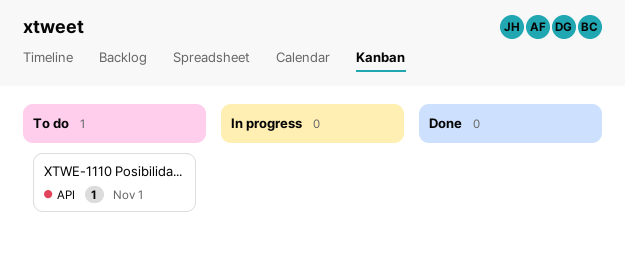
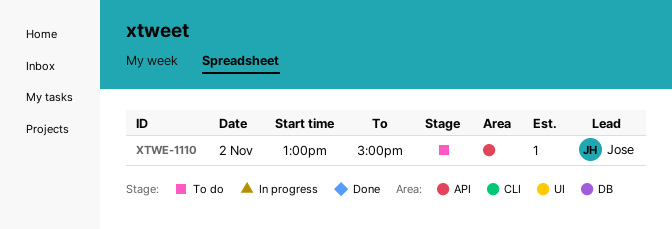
XTWE-1110, day: Nov 1 -> Nov 2

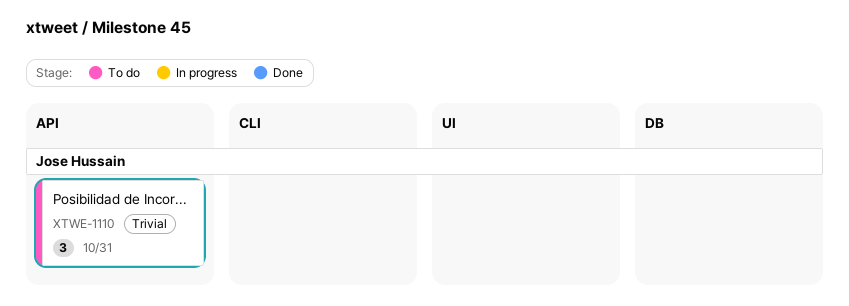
XTWE-1110, estimate: 1 -> 3
XTWE-1110, day: Nov 2 -> Oct 31

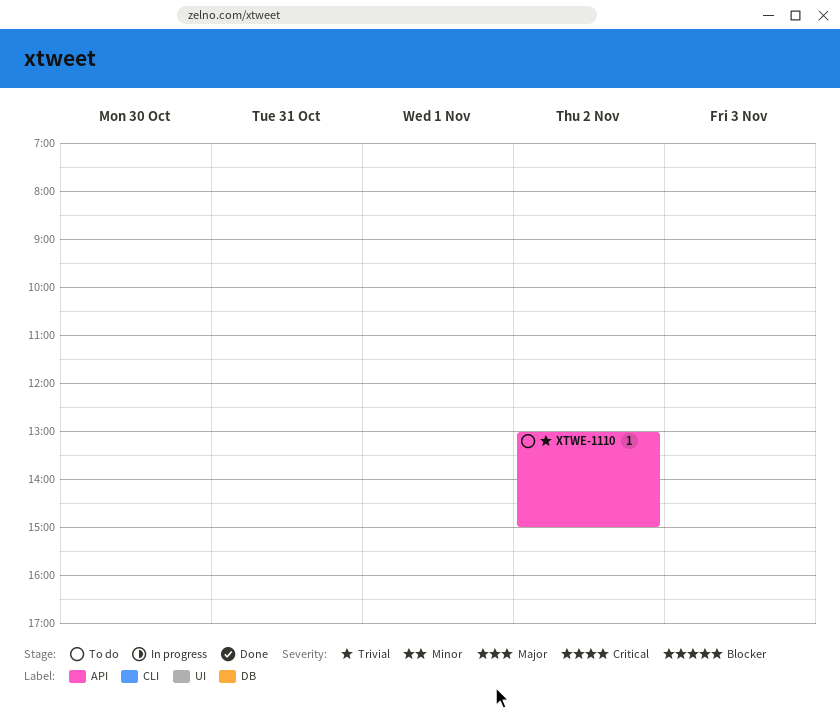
XTWE-1110, estimate: 3 -> 1
XTWE-1110, day: Oct 31 -> Nov 2

